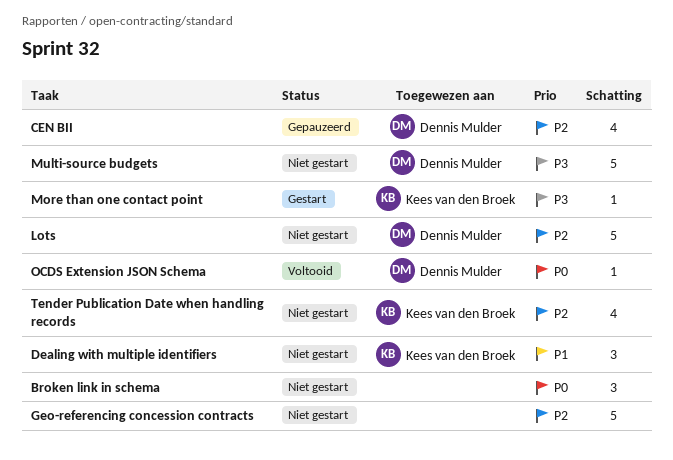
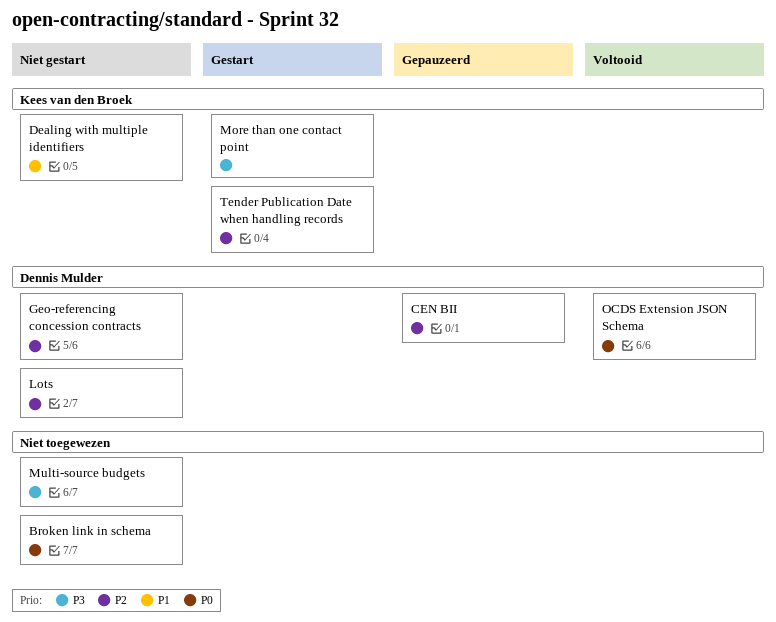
Geo-referencing concession contracts, owner: none -> Dennis Mulder
Multi-source budgets, owner: Dennis Mulder -> none
Tender Publication Date when handling records, status: Niet gestart -> Gestart

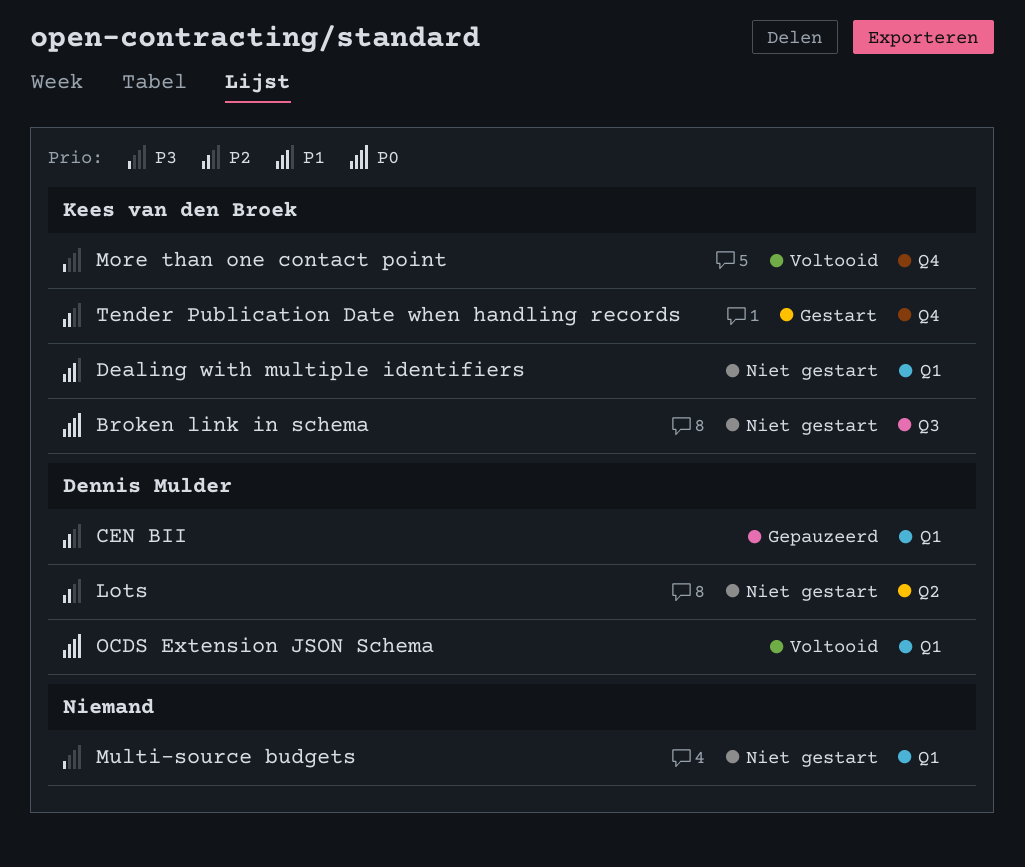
Broken link in schema, owner: none -> Kees van den Broek
Geo-referencing concession contracts: present -> none
More than one contact point, status: Gestart -> Voltooid

